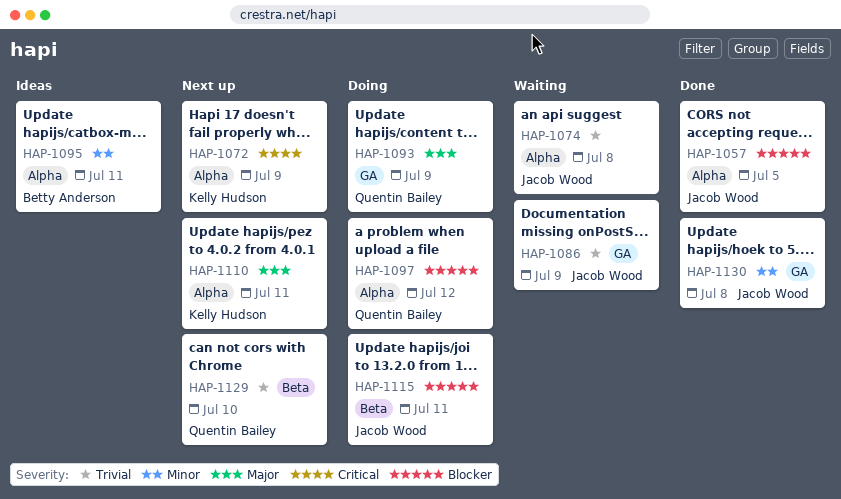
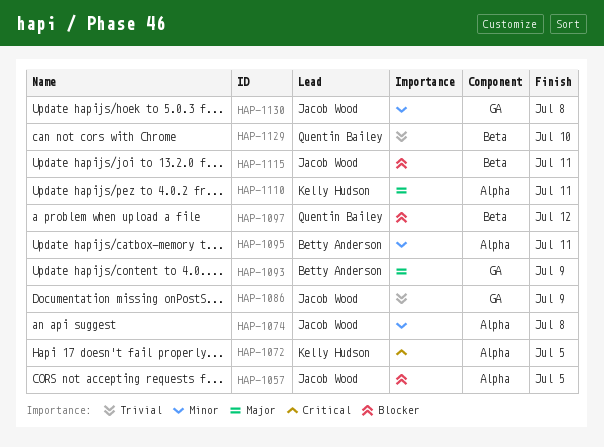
HAP-1072, due: Jul 9 -> Jul 5
HAP-1074, priority: Trivial -> Minor
HAP-1093, owner: Quentin Bailey -> Betty Anderson
HAP-1097, label: Alpha -> Beta

